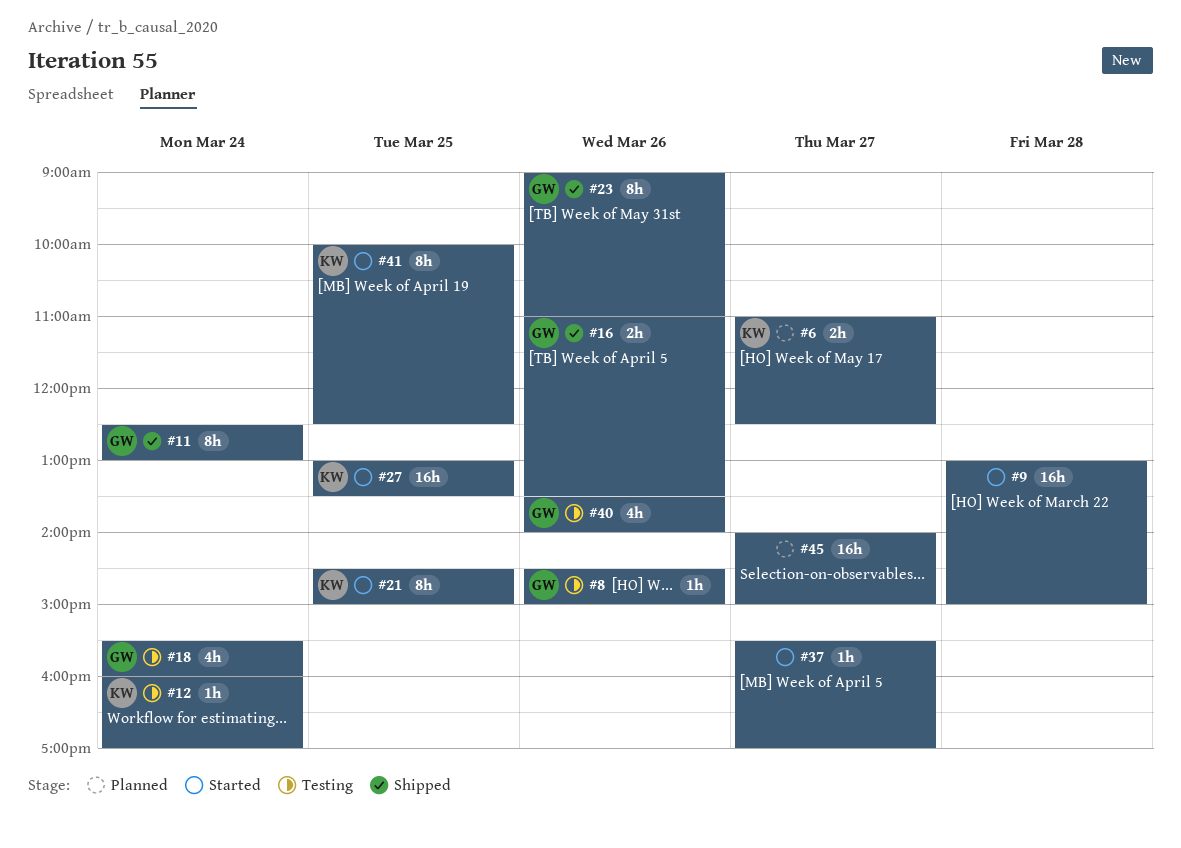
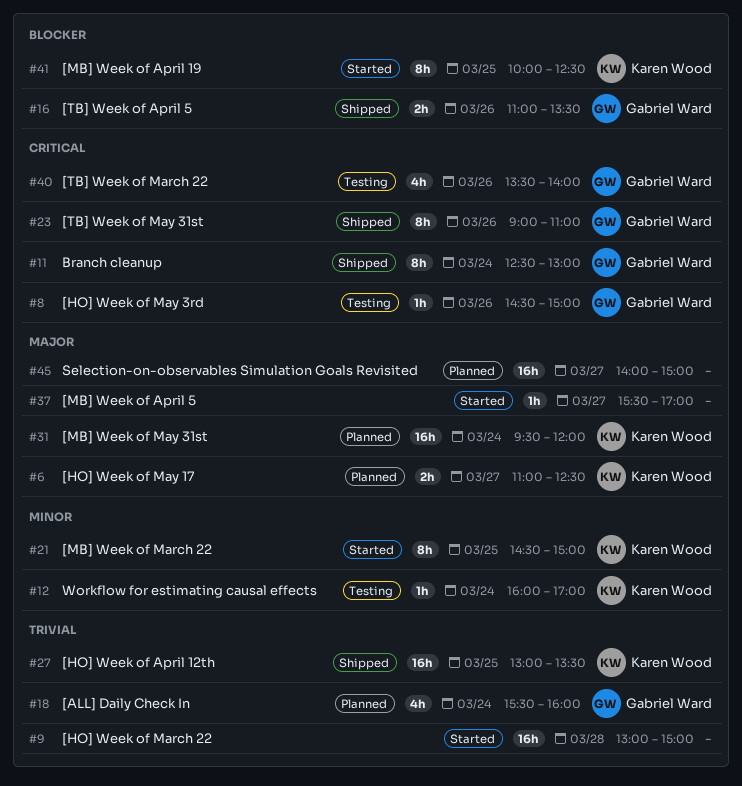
#18, status: Testing -> Planned
#27, status: Started -> Shipped
#31: none -> present

